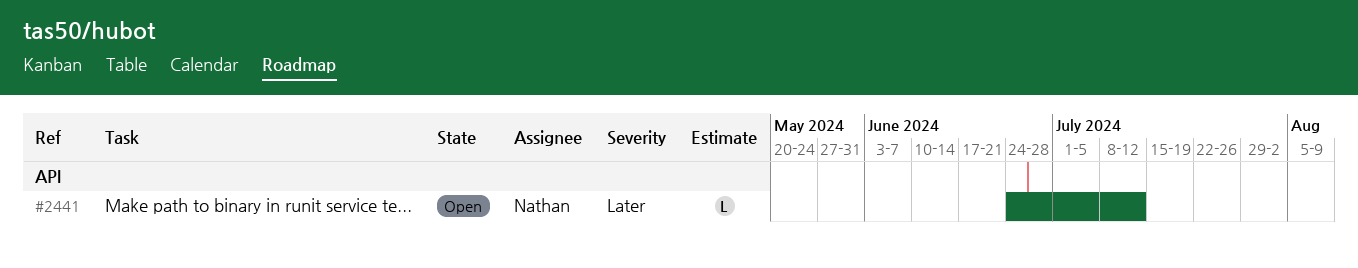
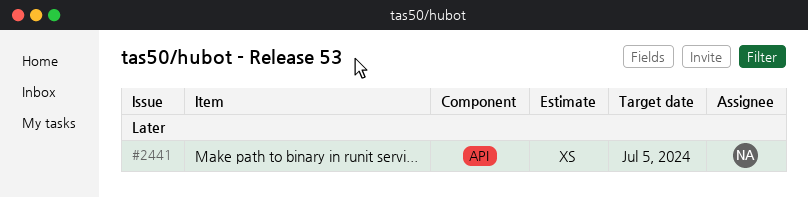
#2441, estimate: L -> XS
#2441, due: Jul 12 -> Jul 5

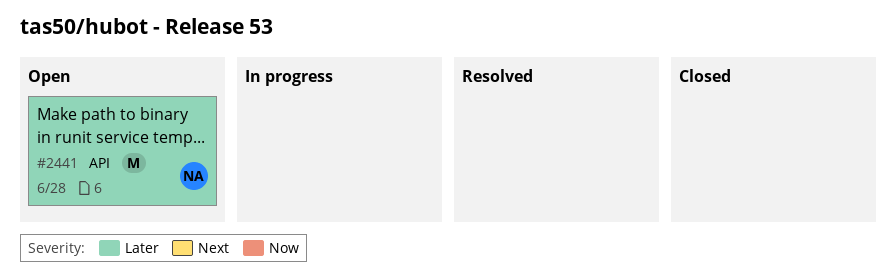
#2441, estimate: XS -> M
#2441, due: Jul 5 -> Jun 28

